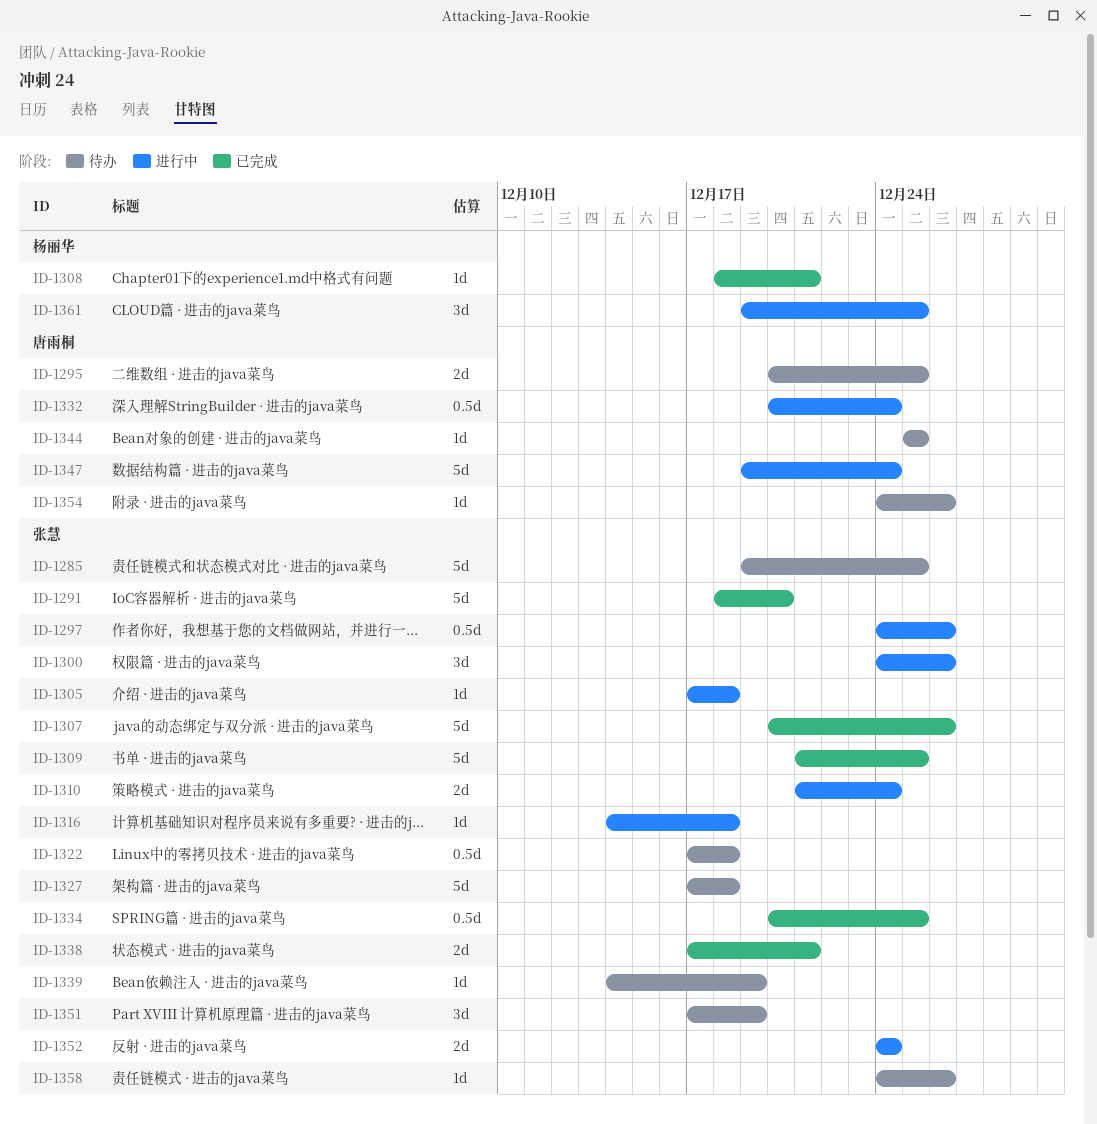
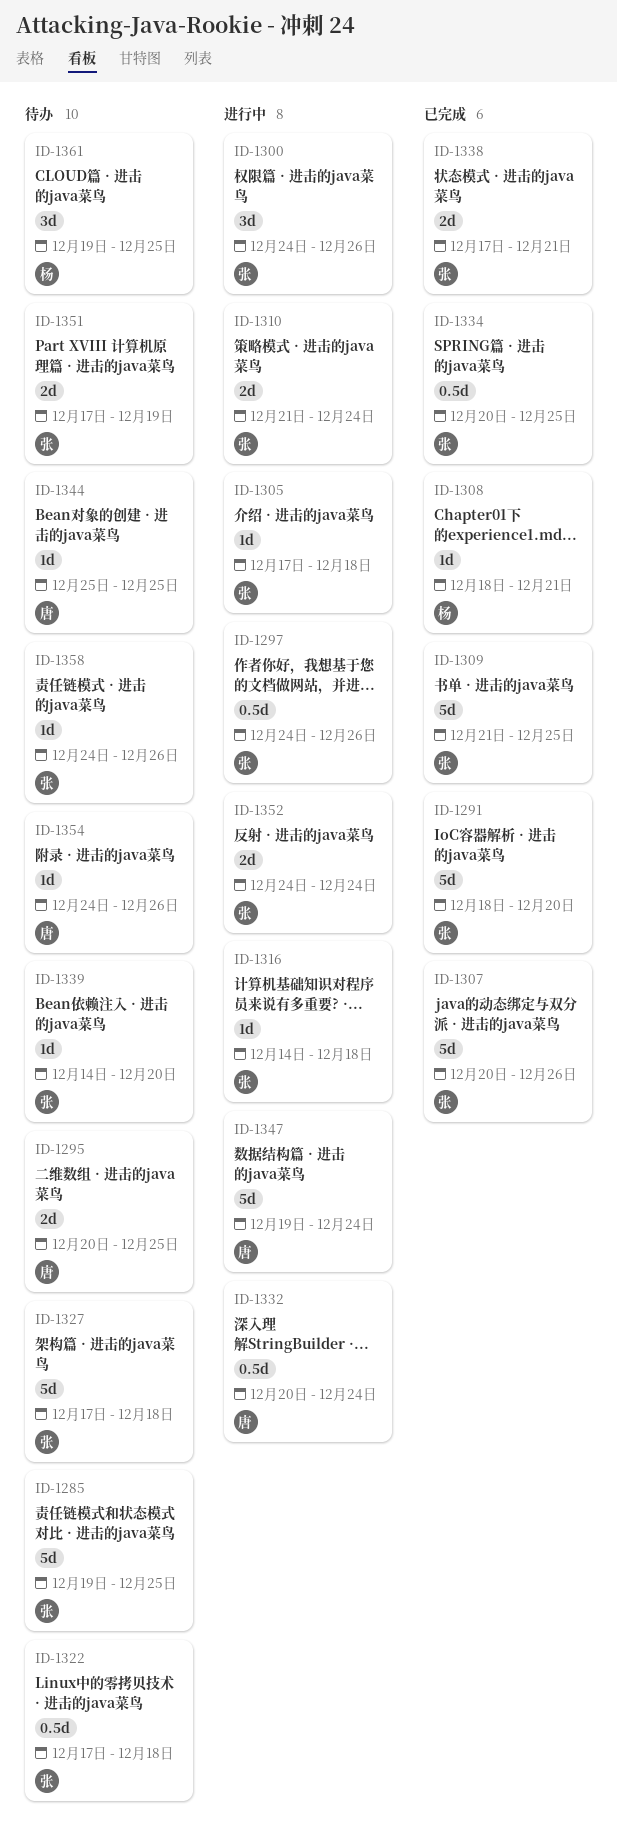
ID-1339, due: Dec 19 -> Dec 20
ID-1351, estimate: 3d -> 2d
ID-1361, status: 进行中 -> 待办

